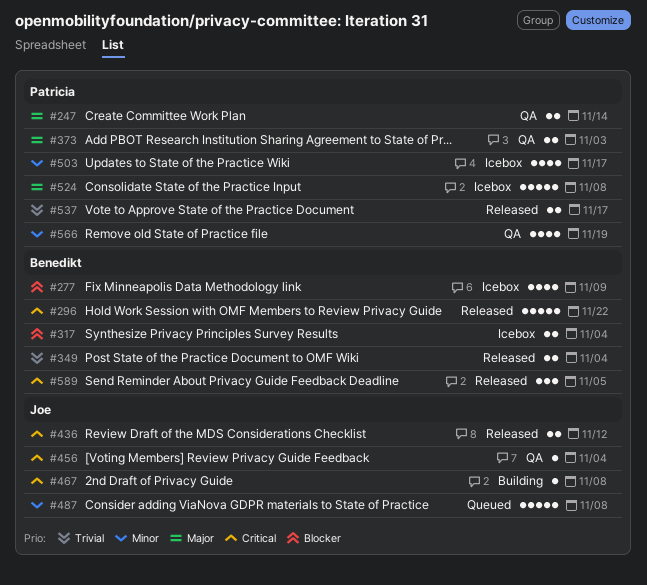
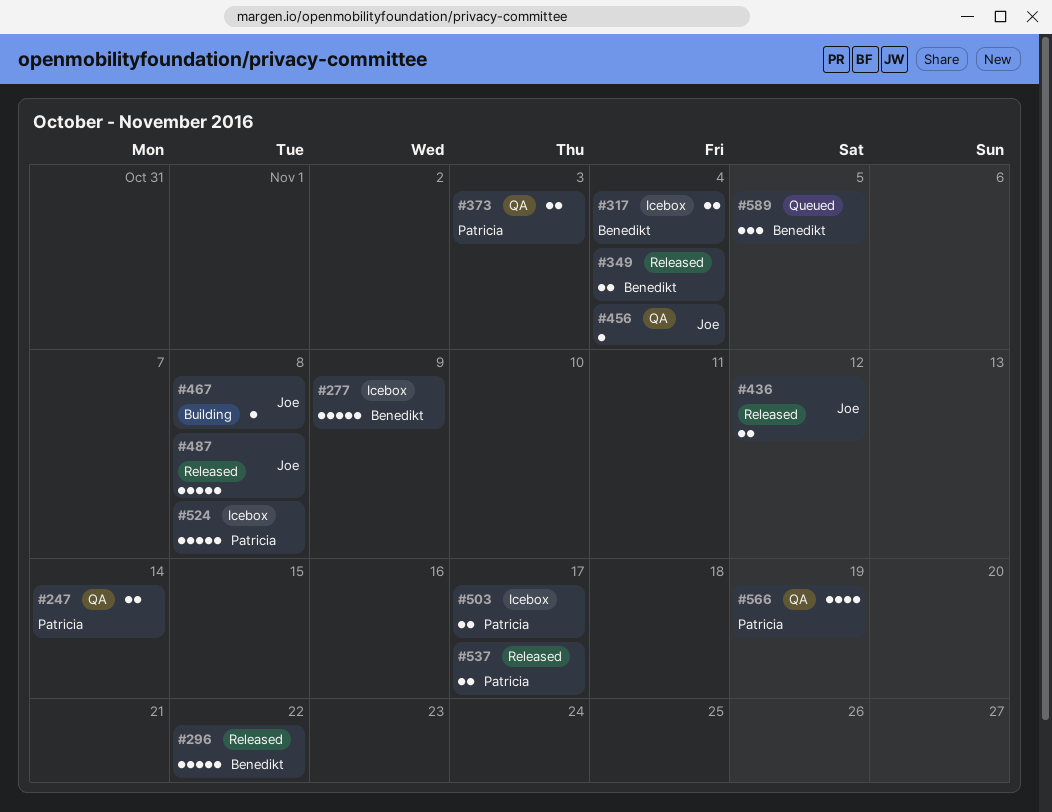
#277, estimate: 4 -> 5
#487, status: Queued -> Released
#503, estimate: 4 -> 2
#589, status: Released -> Queued

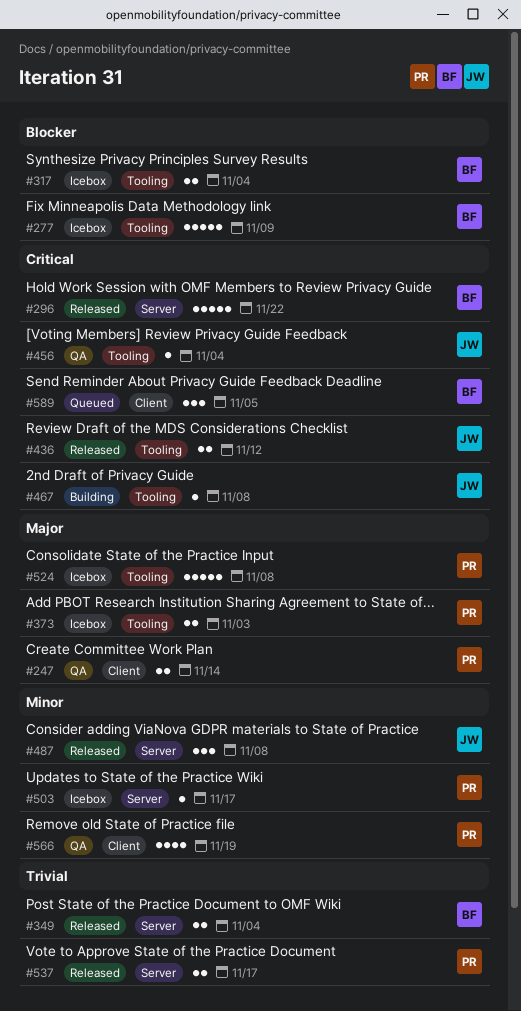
#373, status: QA -> Icebox
#487, estimate: 5 -> 3
#503, estimate: 2 -> 1

